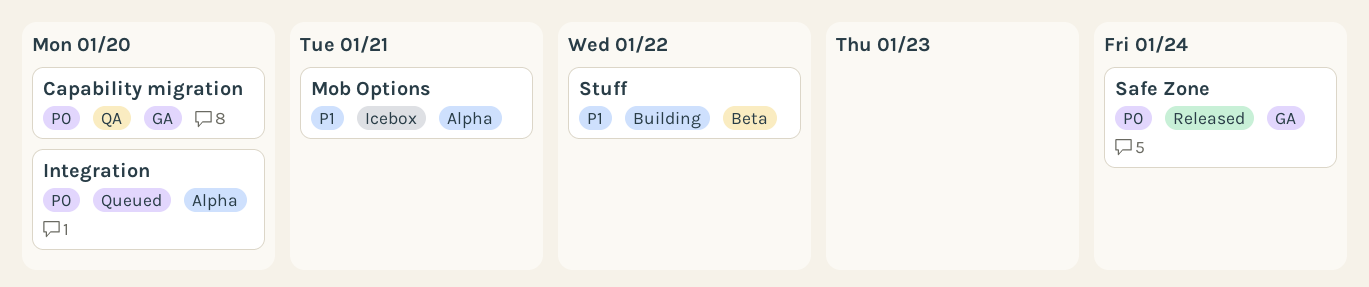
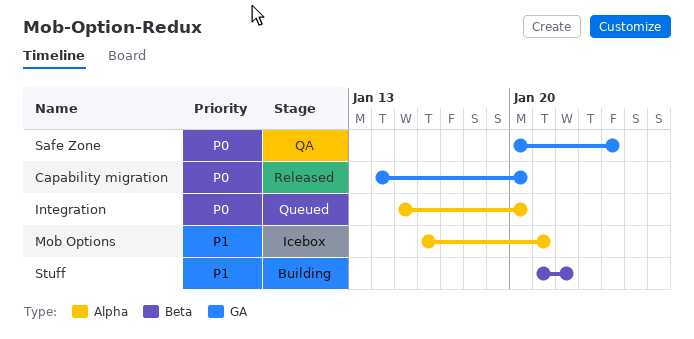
Capability migration, status: QA -> Released
Safe Zone, status: Released -> QA

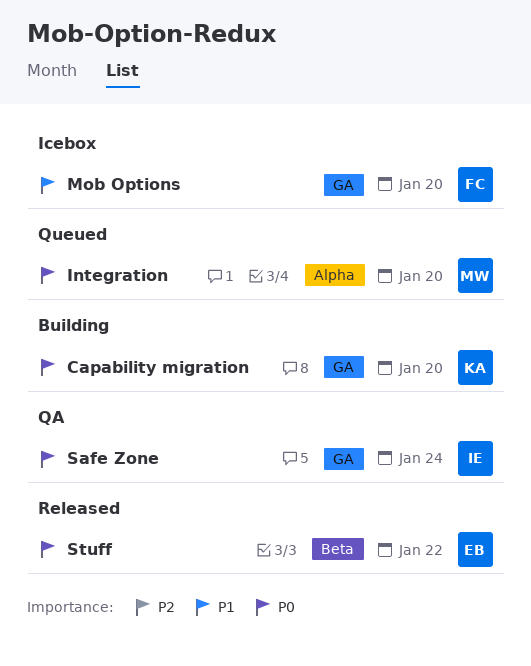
Capability migration, status: Released -> Building
Mob Options, label: Alpha -> GA
Mob Options, due: Jan 21 -> Jan 20
Stuff, status: Building -> Released
Stuff, priority: P1 -> P0

